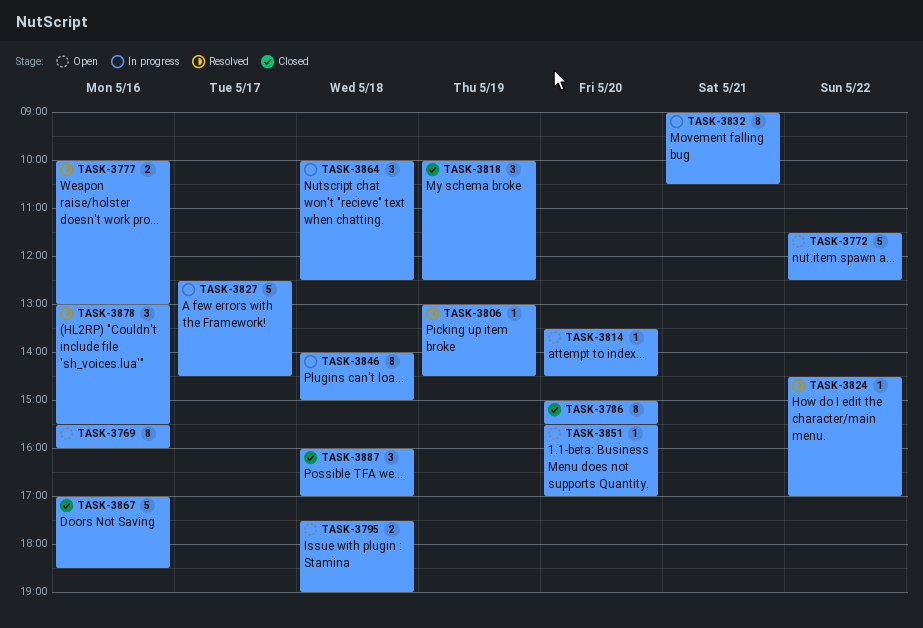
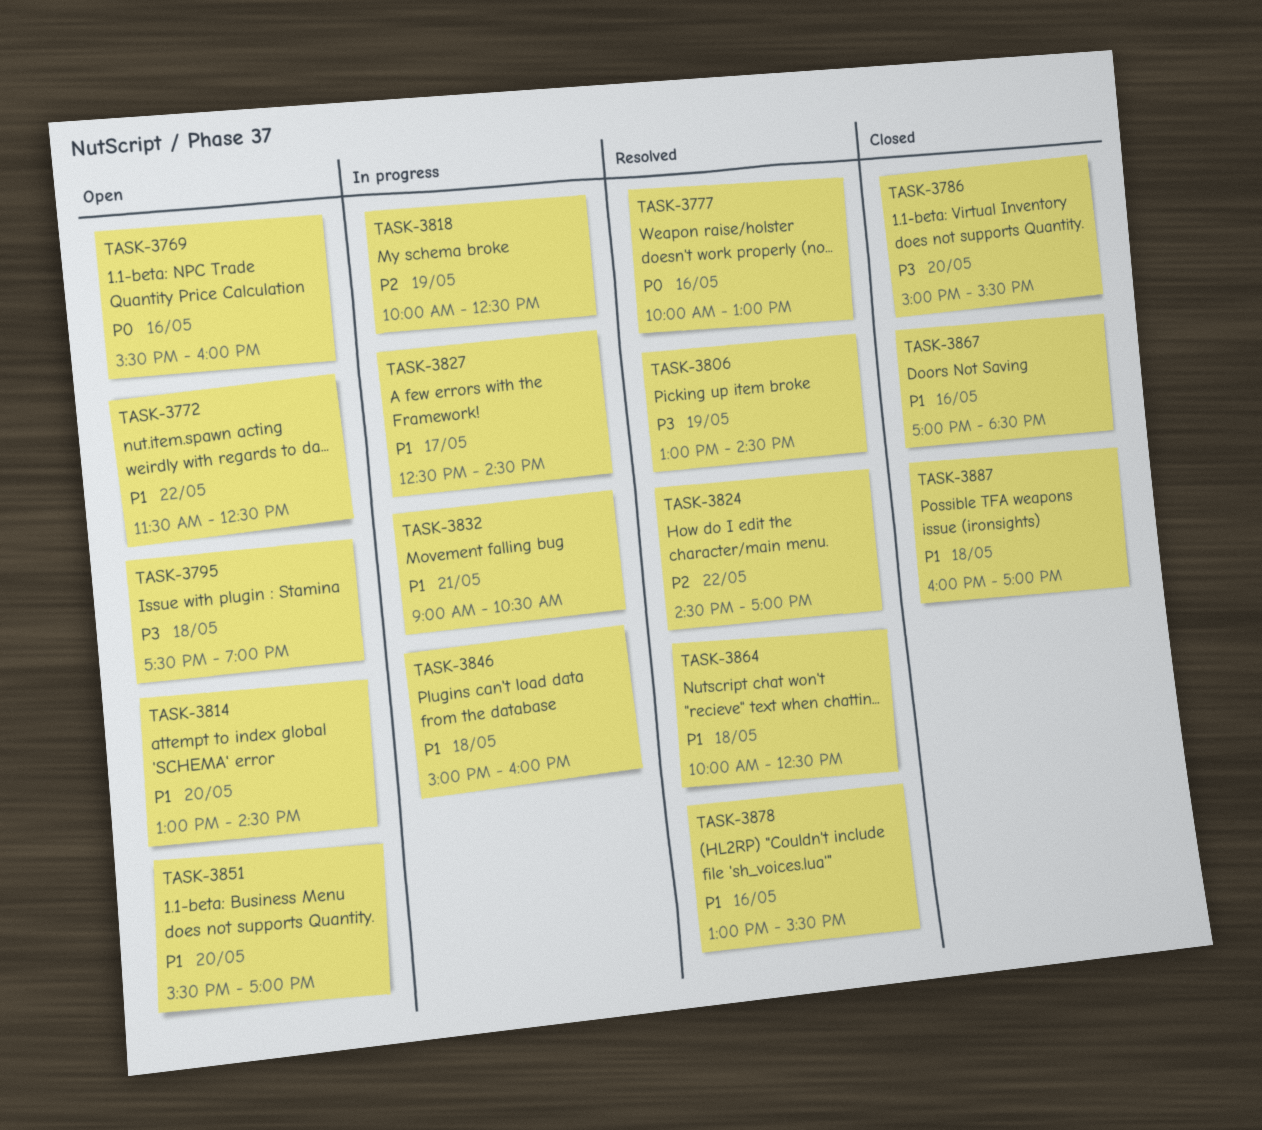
TASK-3814, begins: 13:30 -> 13:00
TASK-3818, status: Closed -> In progress
TASK-3846, begins: 14:00 -> 15:00
TASK-3846, ends: 15:00 -> 16:00
TASK-3864, status: In progress -> Resolved

